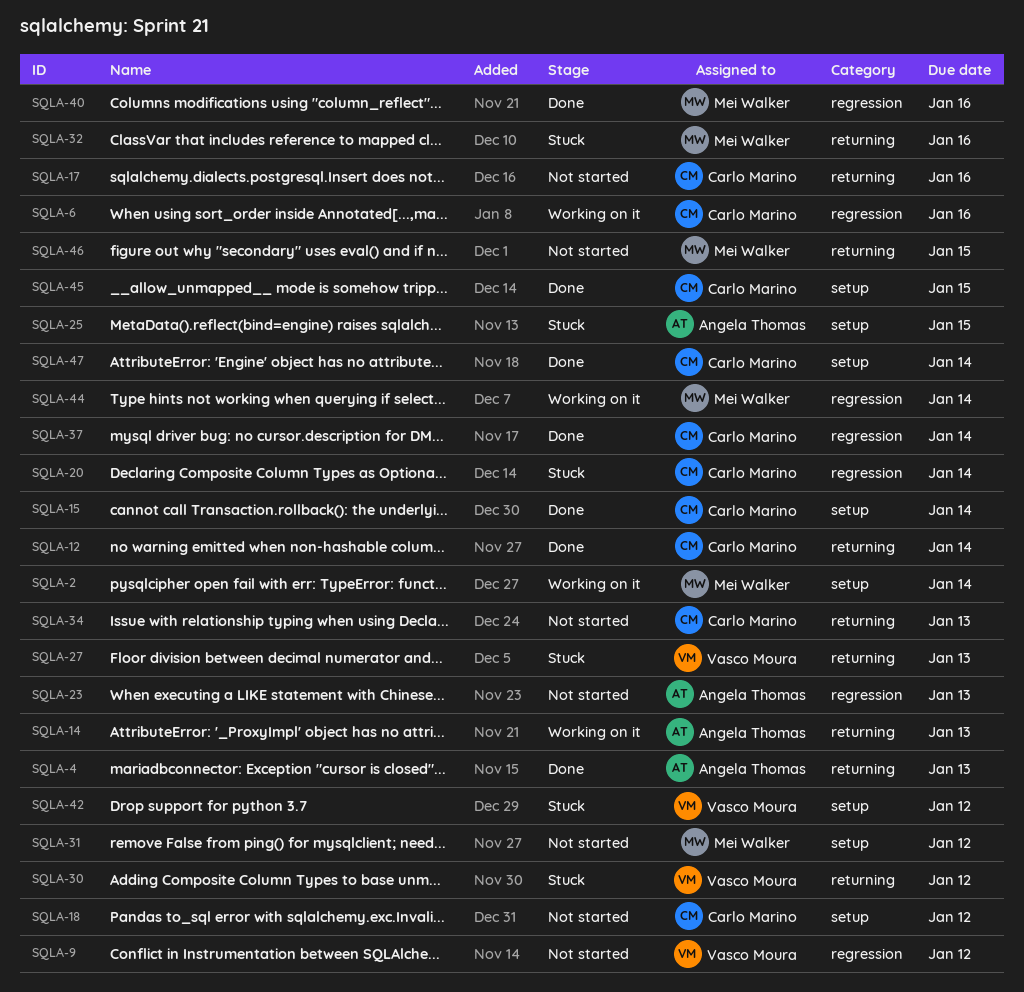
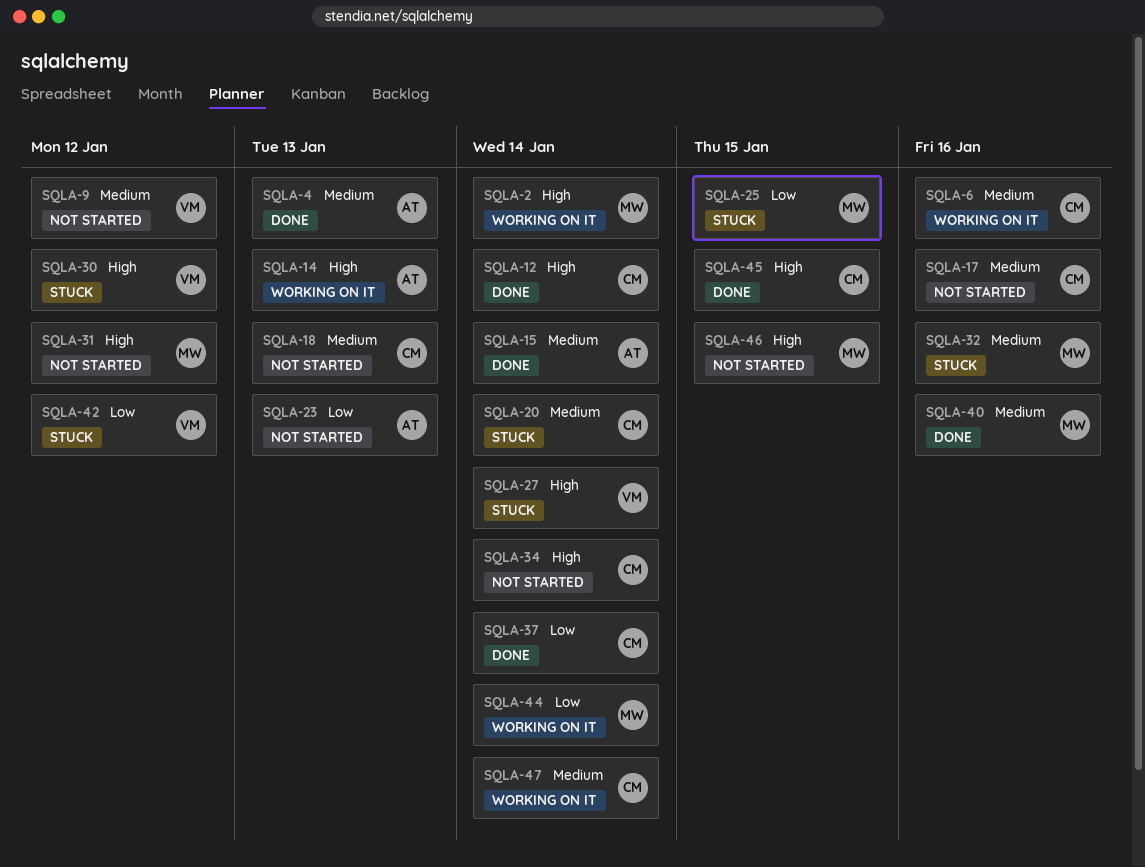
SQLA-15, owner: Carlo Marino -> Angela Thomas
SQLA-18, due: Jan 12 -> Jan 13
SQLA-25, owner: Angela Thomas -> Mei Walker
SQLA-27, due: Jan 13 -> Jan 14
SQLA-34, due: Jan 13 -> Jan 14
SQLA-47, status: Done -> Working on it

